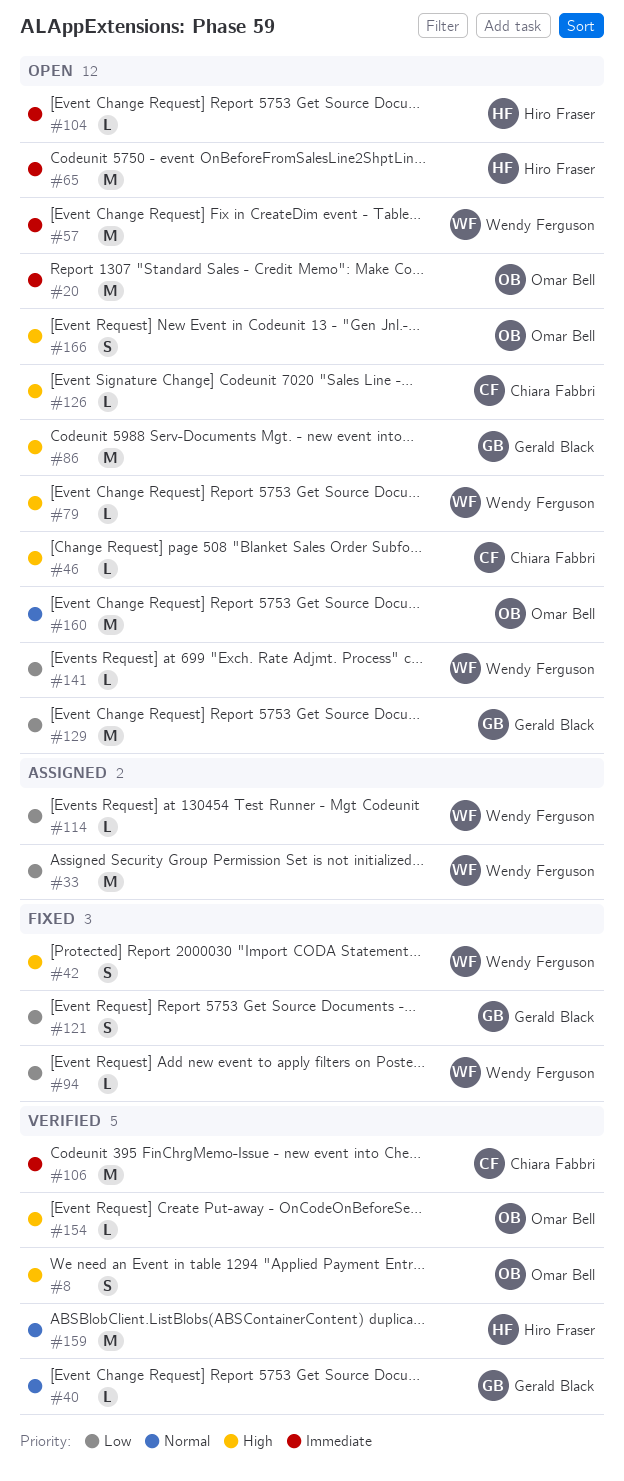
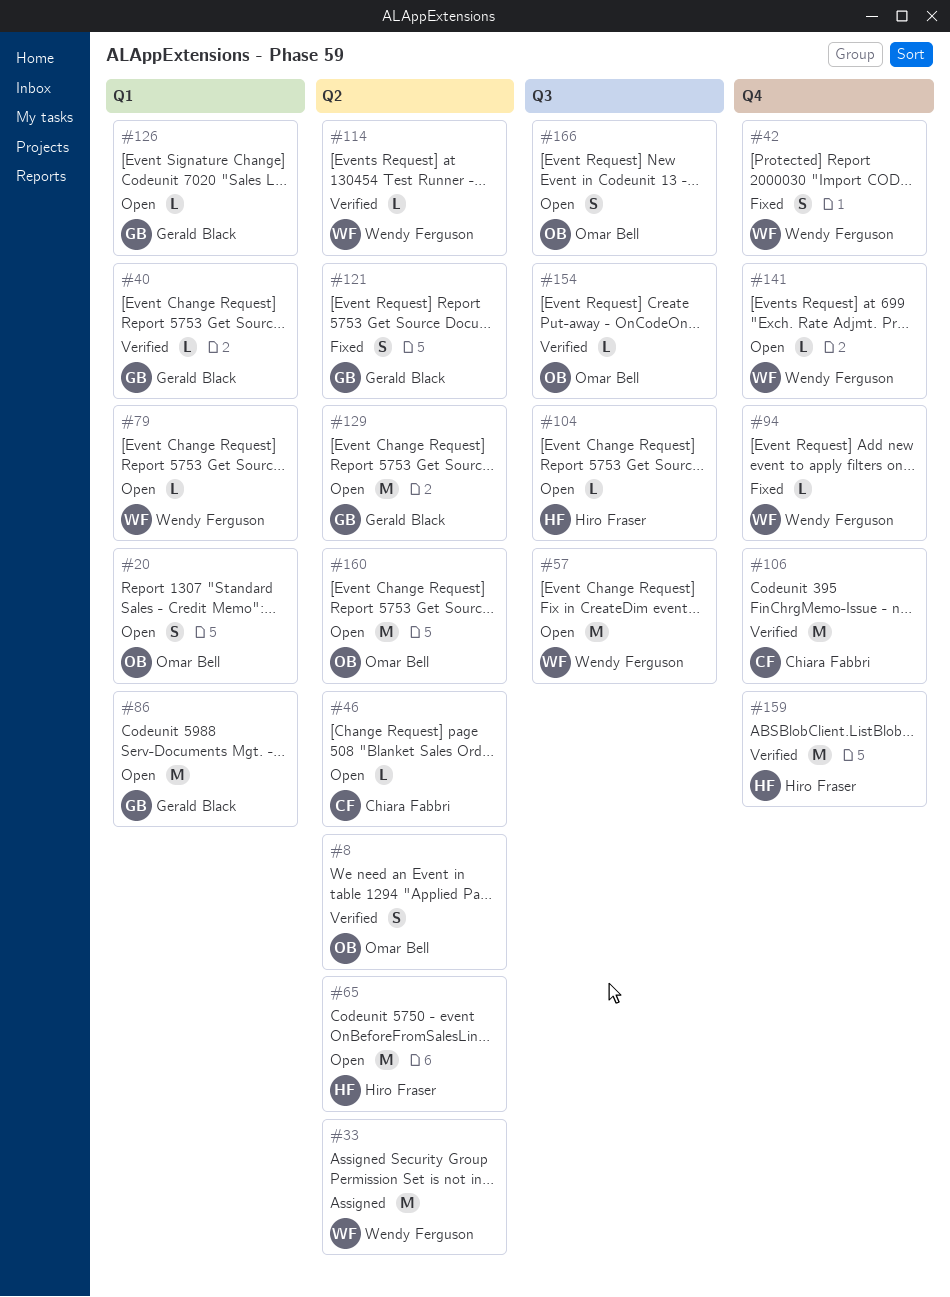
#20, estimate: M -> S
#114, status: Assigned -> Verified
#126, owner: Chiara Fabbri -> Gerald Black

